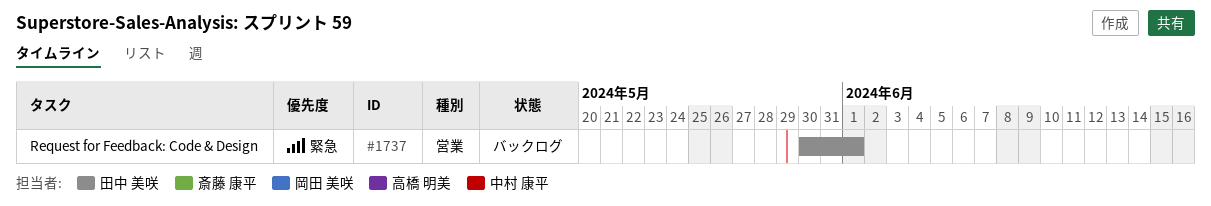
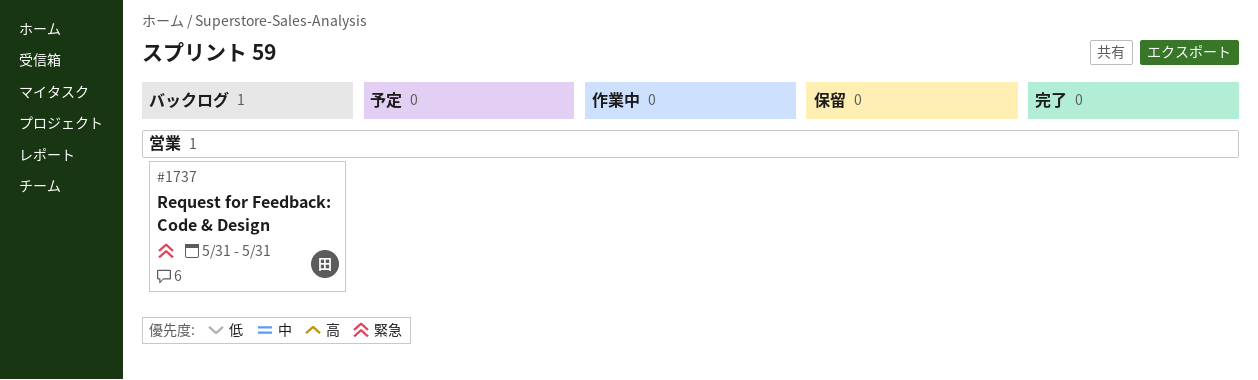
#1737, start: May 30 -> May 31
#1737, due: Jun 1 -> May 31

